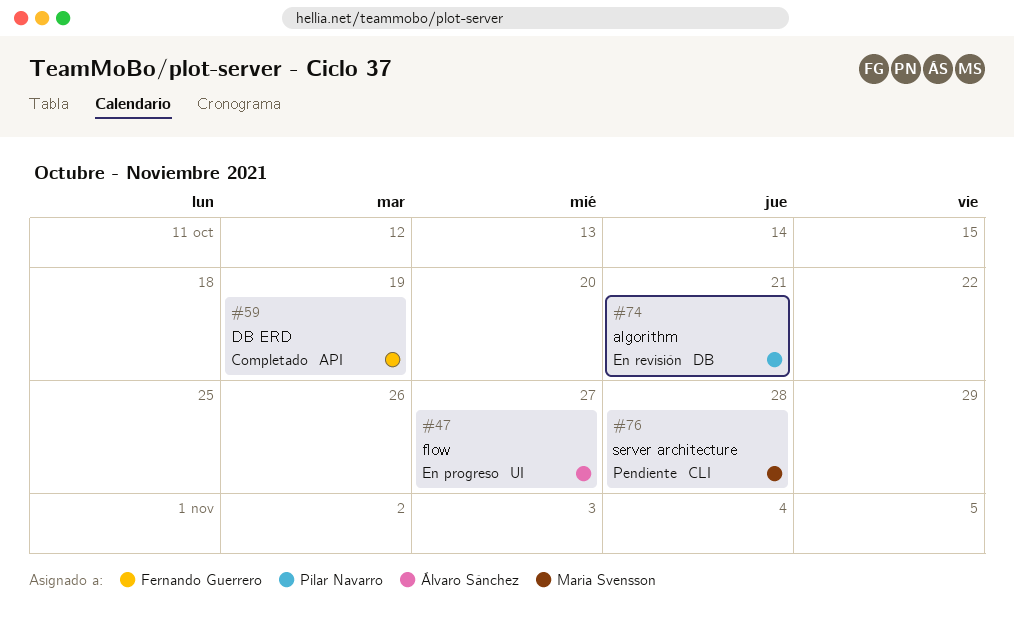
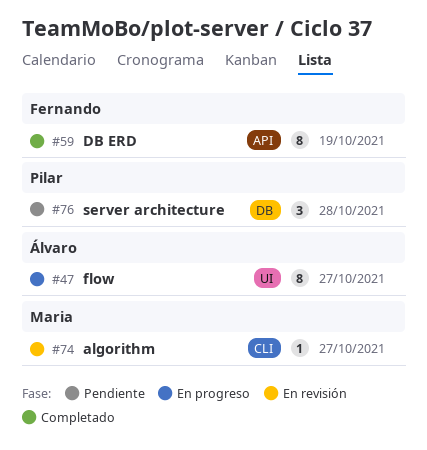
#74, owner: Pilar Navarro -> Maria Svensson
#74, label: DB -> CLI
#74, due: Oct 21 -> Oct 27
#76, owner: Maria Svensson -> Pilar Navarro
#76, label: CLI -> DB

